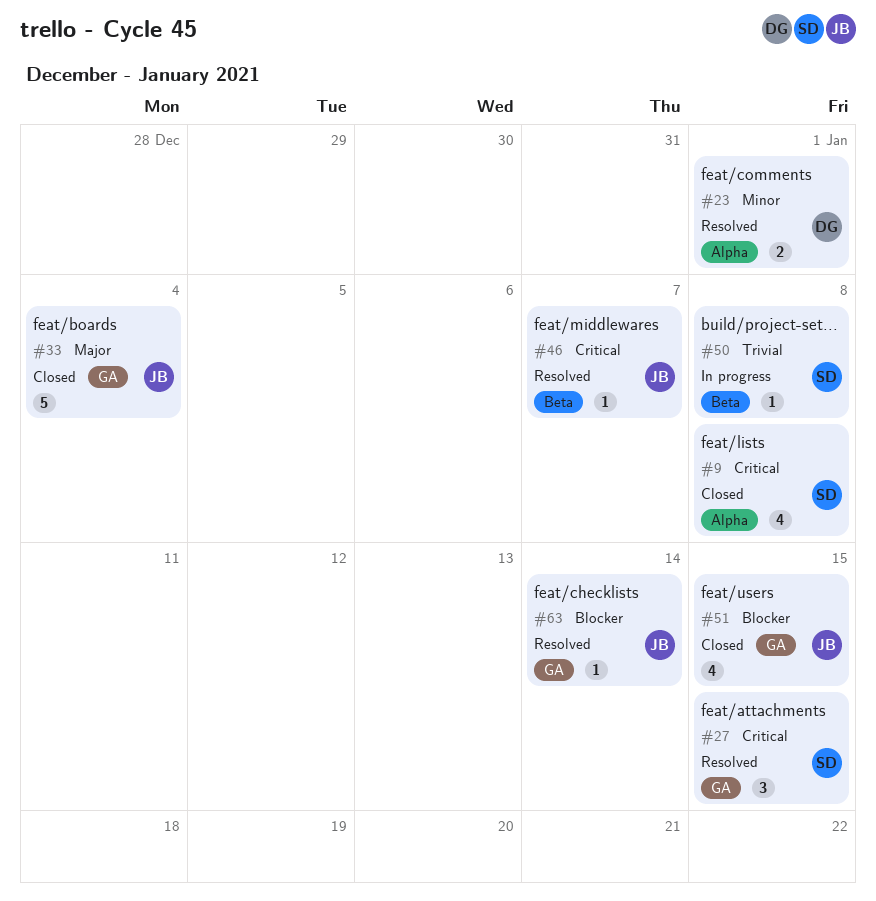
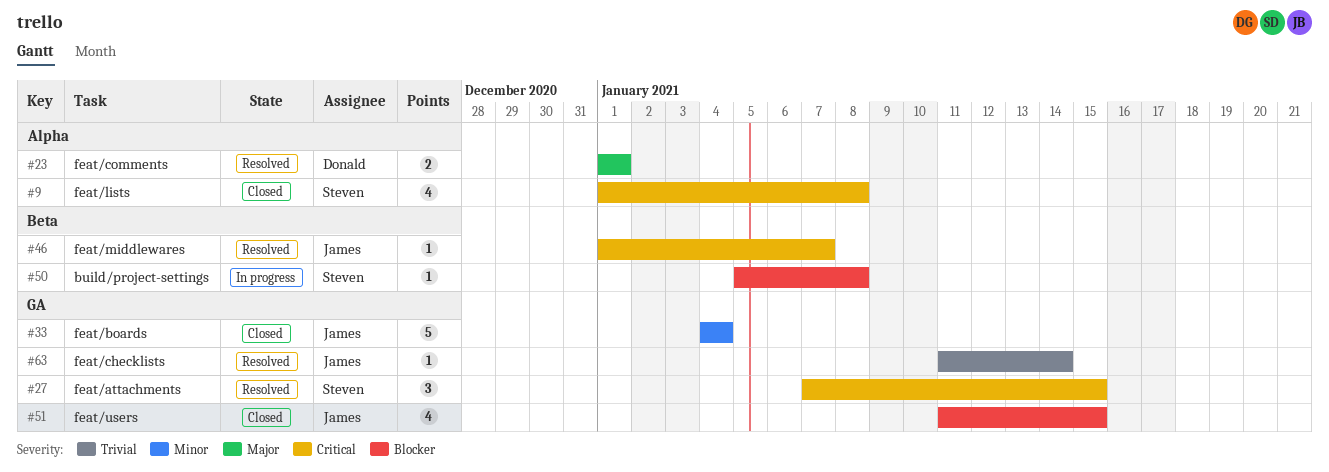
#23, priority: Minor -> Major
#33, priority: Major -> Minor
#50, priority: Trivial -> Blocker
#63, priority: Blocker -> Trivial

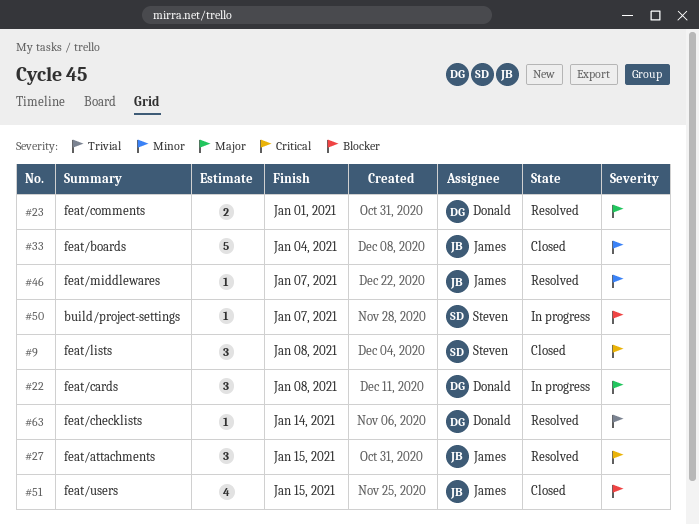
#9, estimate: 4 -> 3
#22: none -> present
#27, owner: Steven -> James
#46, priority: Critical -> Minor
#50, due: Jan 8 -> Jan 7
#63, owner: James -> Donald

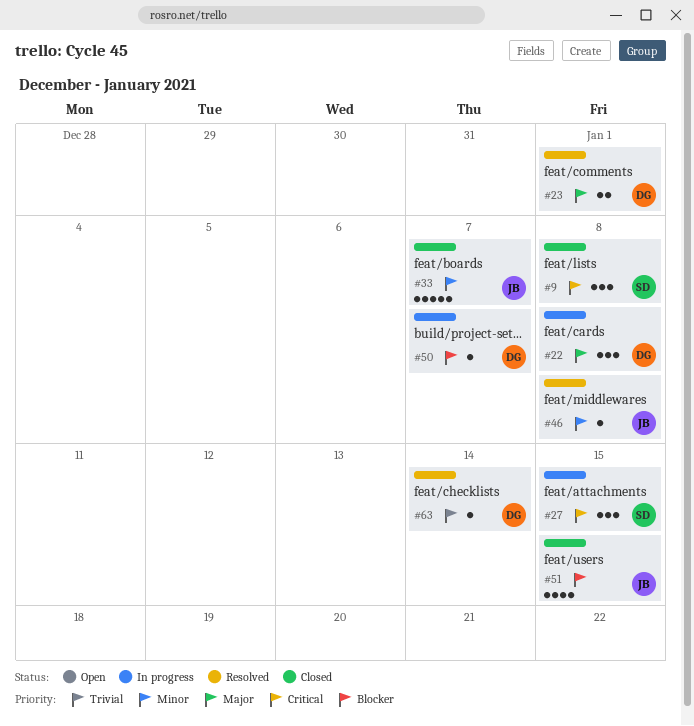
#27, status: Resolved -> In progress
#27, owner: James -> Steven
#33, due: Jan 4 -> Jan 7
#46, due: Jan 7 -> Jan 8
#50, owner: Steven -> Donald

